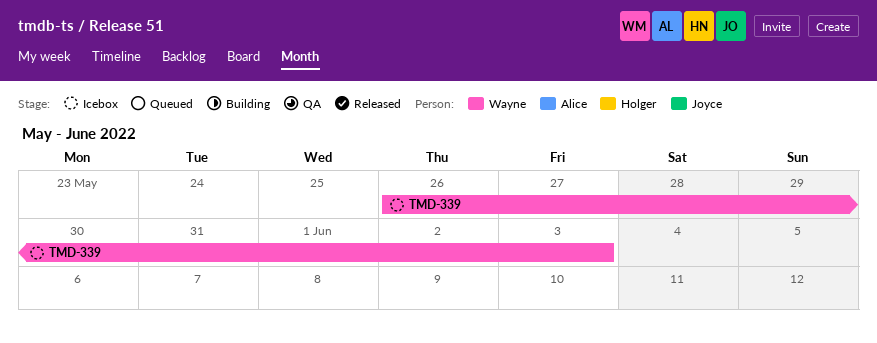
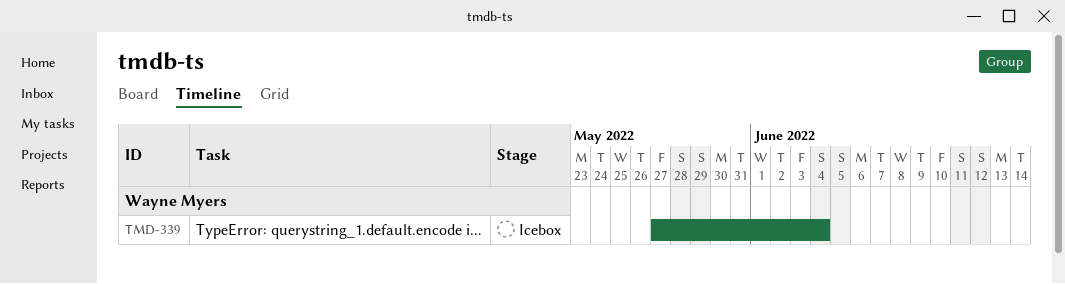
TMD-339, start: May 26 -> May 27
TMD-339, due: Jun 3 -> Jun 4

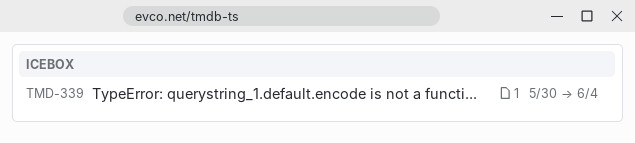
TMD-339, start: May 27 -> May 30

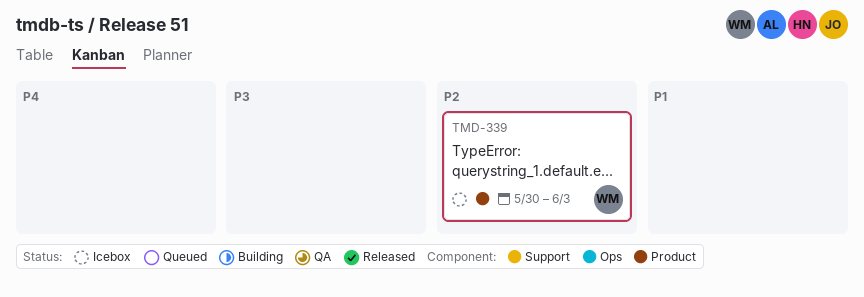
TMD-339, due: Jun 4 -> Jun 3

